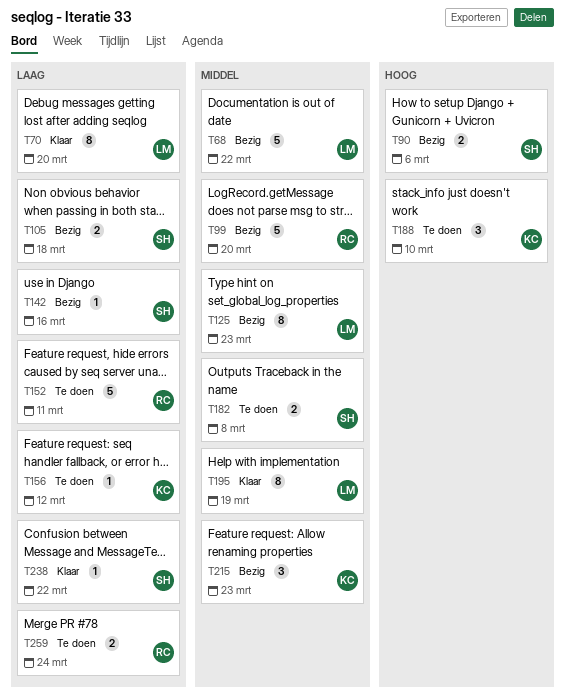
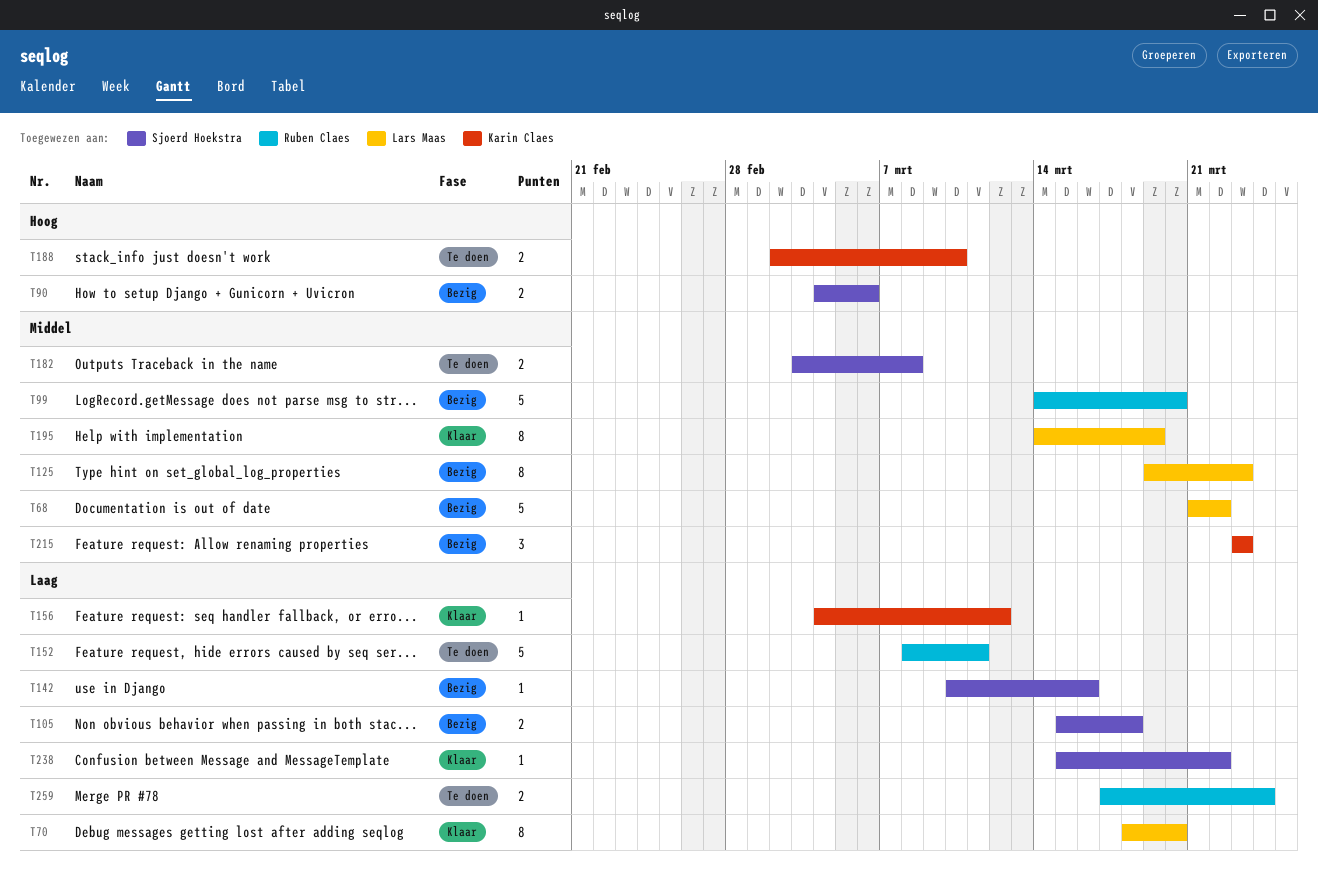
T156, status: Te doen -> Klaar
T188, estimate: 3 -> 2

